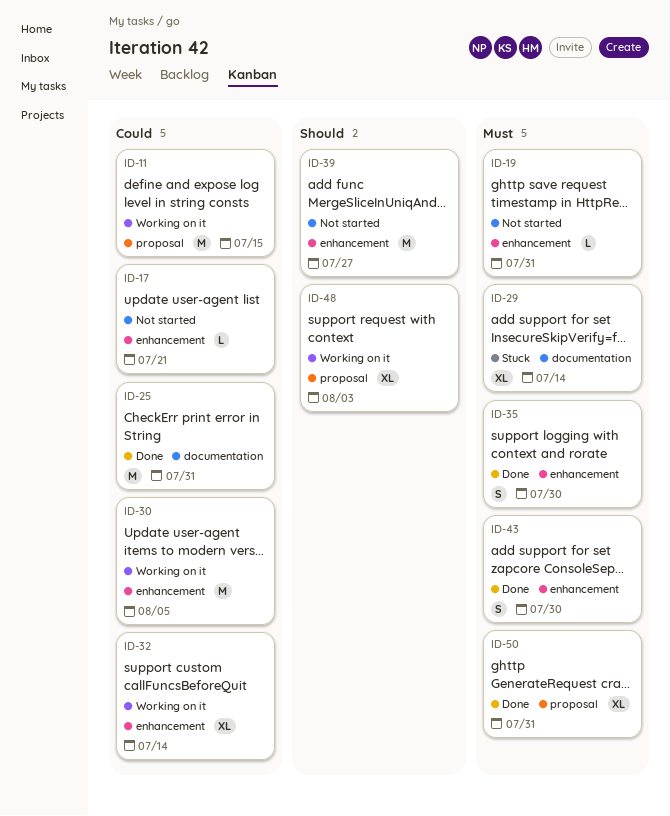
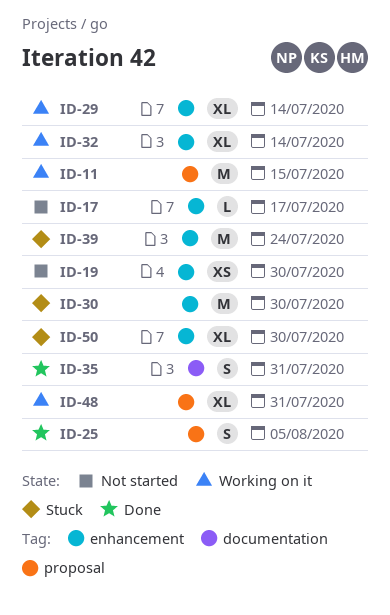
ID-17, due: Jul 21 -> Jul 17
ID-19, estimate: L -> XS
ID-19, due: Jul 31 -> Jul 30
ID-25, label: documentation -> proposal
ID-25, estimate: M -> S
ID-25, due: Jul 31 -> Aug 5
ID-29, status: Stuck -> Working on it
ID-29, label: documentation -> enhancement
ID-30, status: Working on it -> Stuck
ID-30, due: Aug 5 -> Jul 30
ID-35, label: enhancement -> documentation
ID-35, due: Jul 30 -> Jul 31
ID-39, status: Not started -> Stuck
ID-39, due: Jul 27 -> Jul 24
ID-43: present -> none
ID-48, due: Aug 3 -> Jul 31
ID-50, status: Done -> Stuck
ID-50, label: proposal -> enhancement
ID-50, due: Jul 31 -> Jul 30

